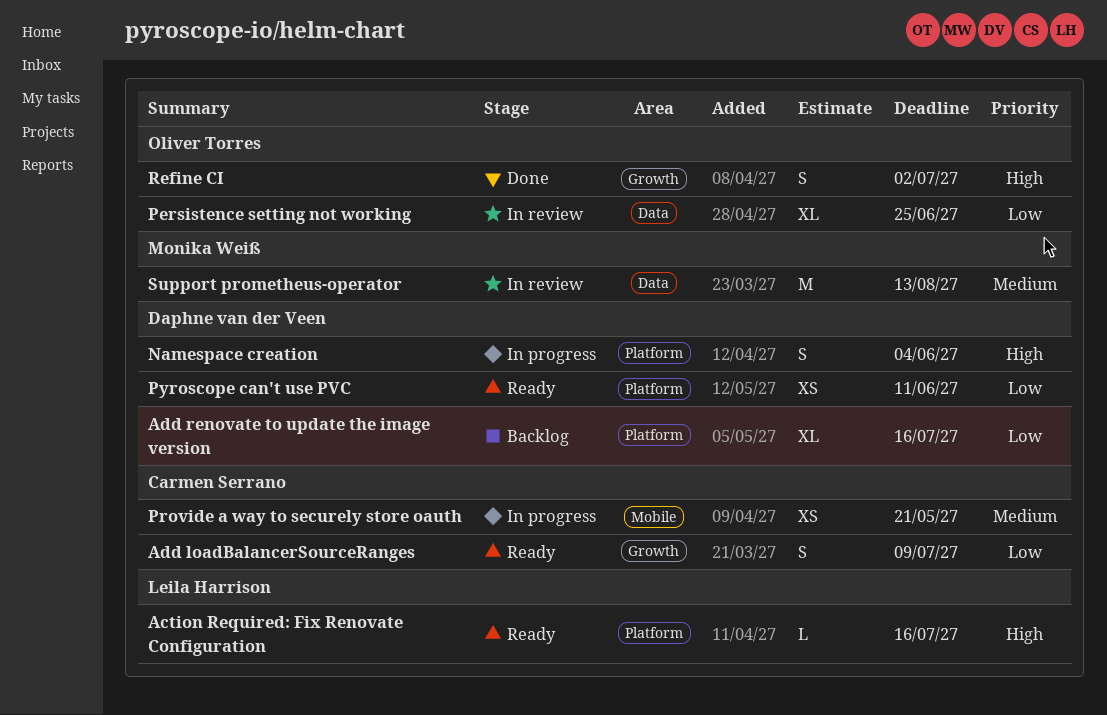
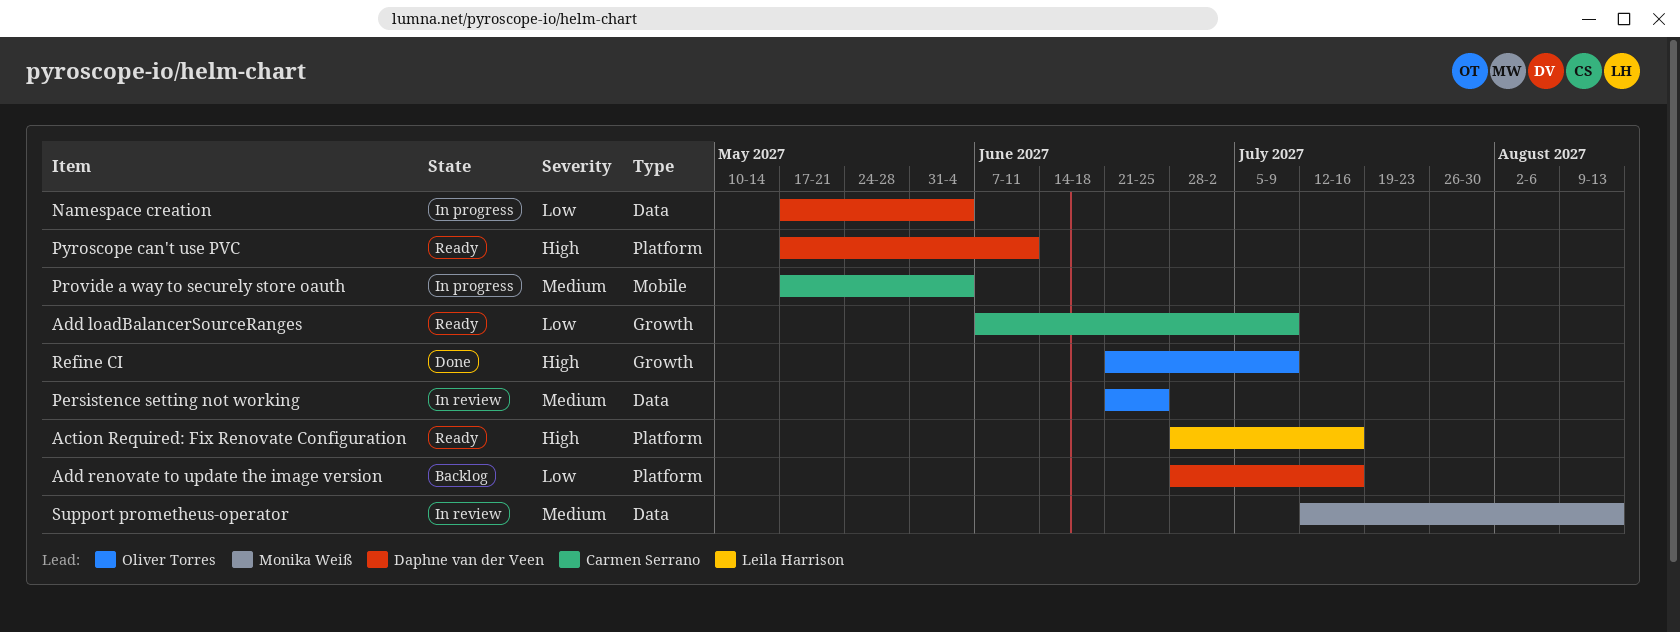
Namespace creation, priority: High -> Low
Namespace creation, label: Platform -> Data
Persistence setting not working, priority: Low -> Medium
Provide a way to securely store oauth, due: May 21 -> Jun 4
Pyroscope can't use PVC, priority: Low -> High
Refine CI, due: Jul 2 -> Jul 9

